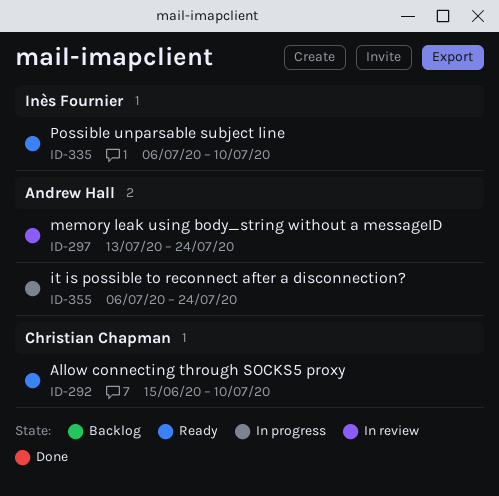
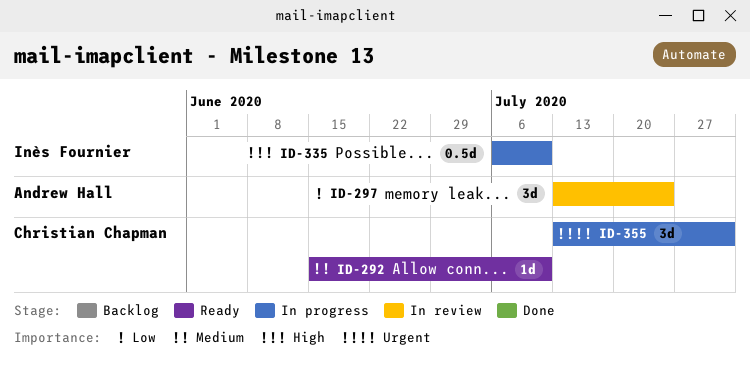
ID-335, status: Ready -> In progress
ID-355, owner: Andrew Hall -> Christian Chapman
ID-355, start: Jul 6 -> Jul 13
ID-355, due: Jul 24 -> Jul 31

